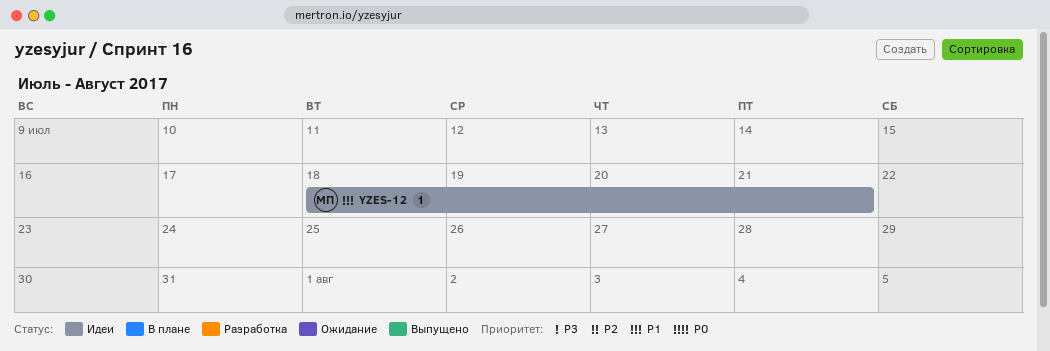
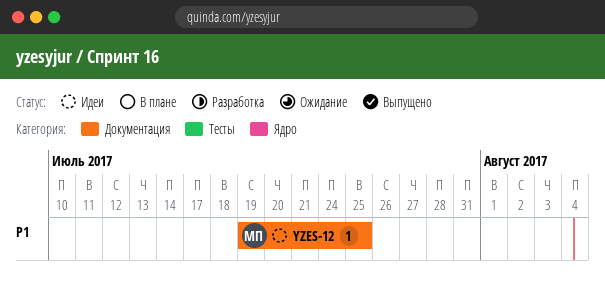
YZES-12, start: Jul 18 -> Jul 19
YZES-12, due: Jul 21 -> Jul 25

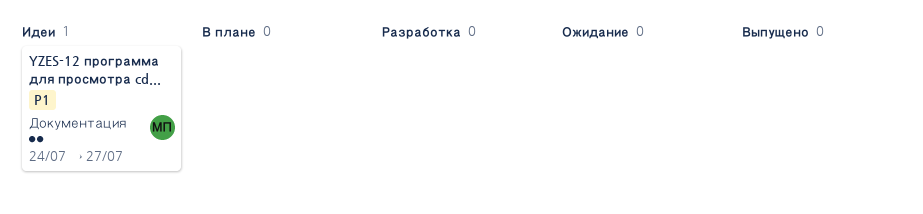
YZES-12, estimate: 1 -> 2
YZES-12, start: Jul 19 -> Jul 24
YZES-12, due: Jul 25 -> Jul 27

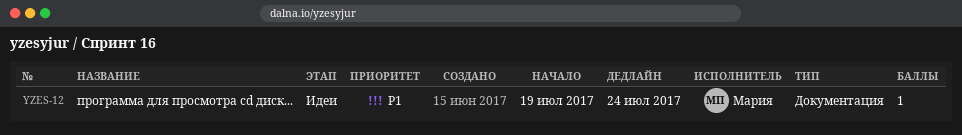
YZES-12, estimate: 2 -> 1
YZES-12, start: Jul 24 -> Jul 19
YZES-12, due: Jul 27 -> Jul 24

